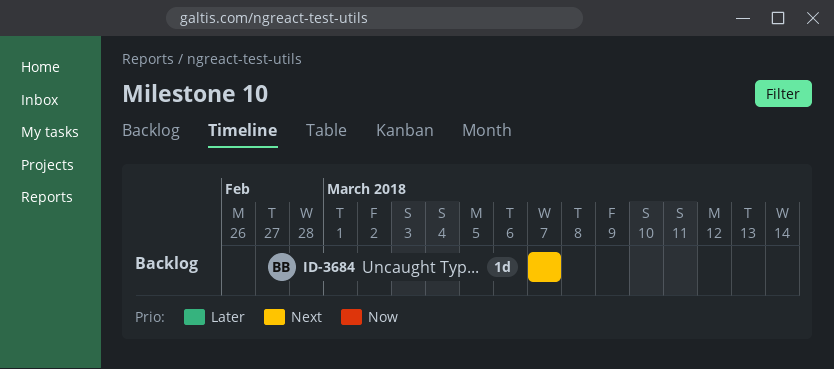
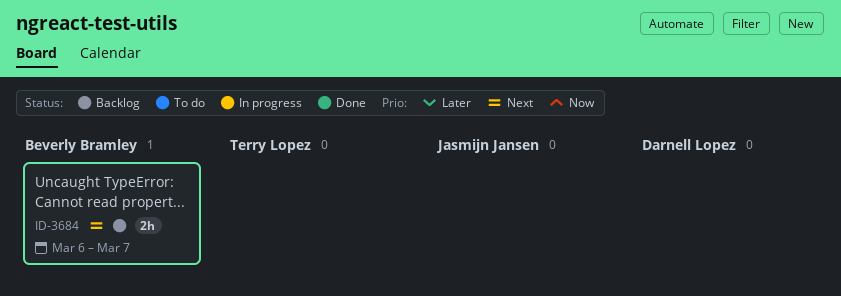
ID-3684, estimate: 1d -> 2h
ID-3684, start: Mar 7 -> Mar 6

